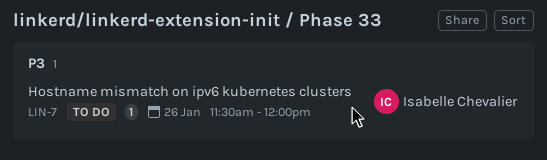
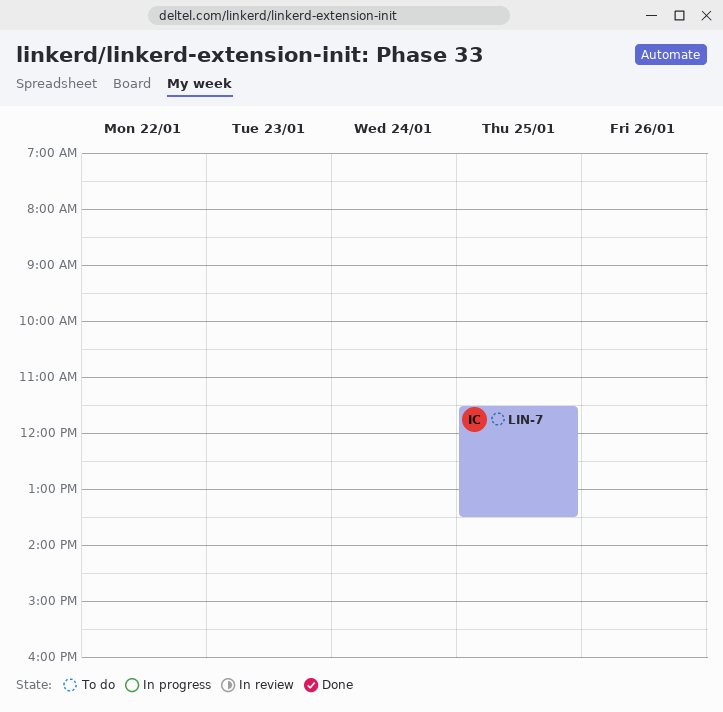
LIN-7, day: Jan 26 -> Jan 25
LIN-7, ends: 12:00 -> 13:30

